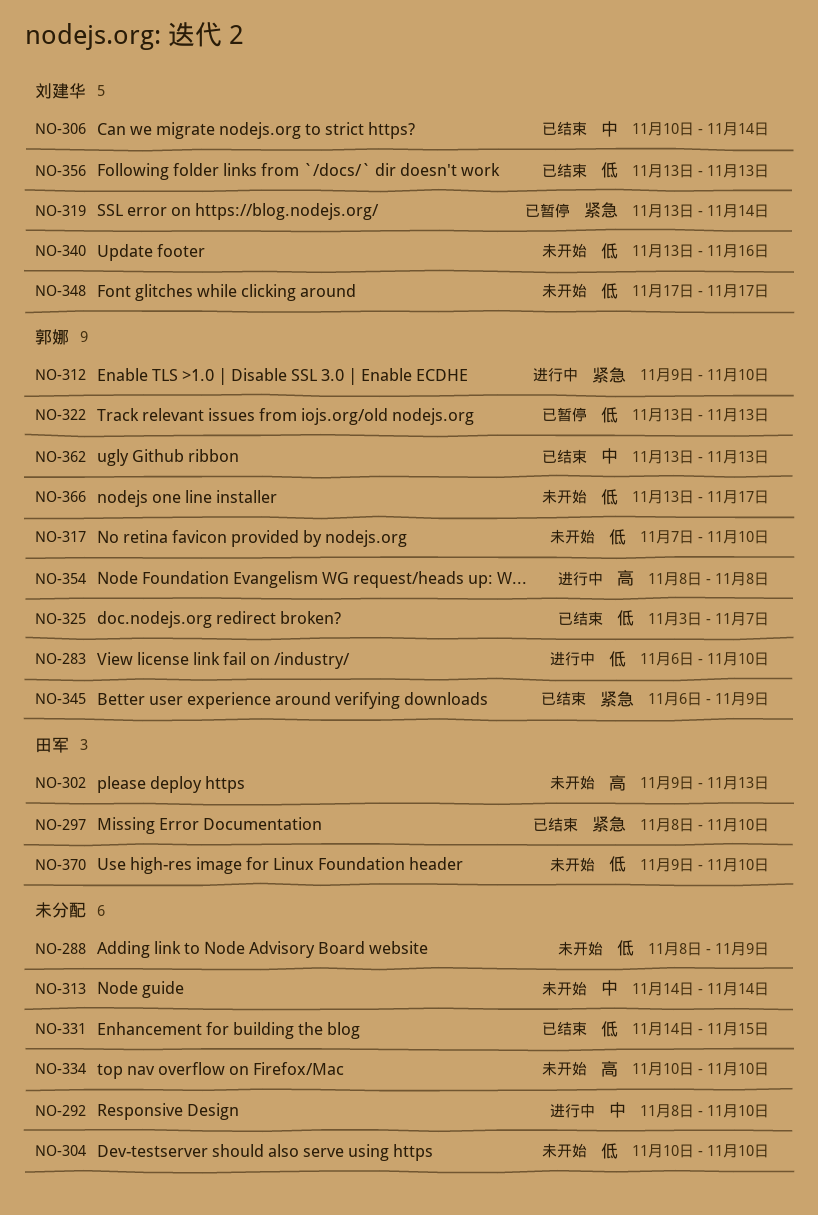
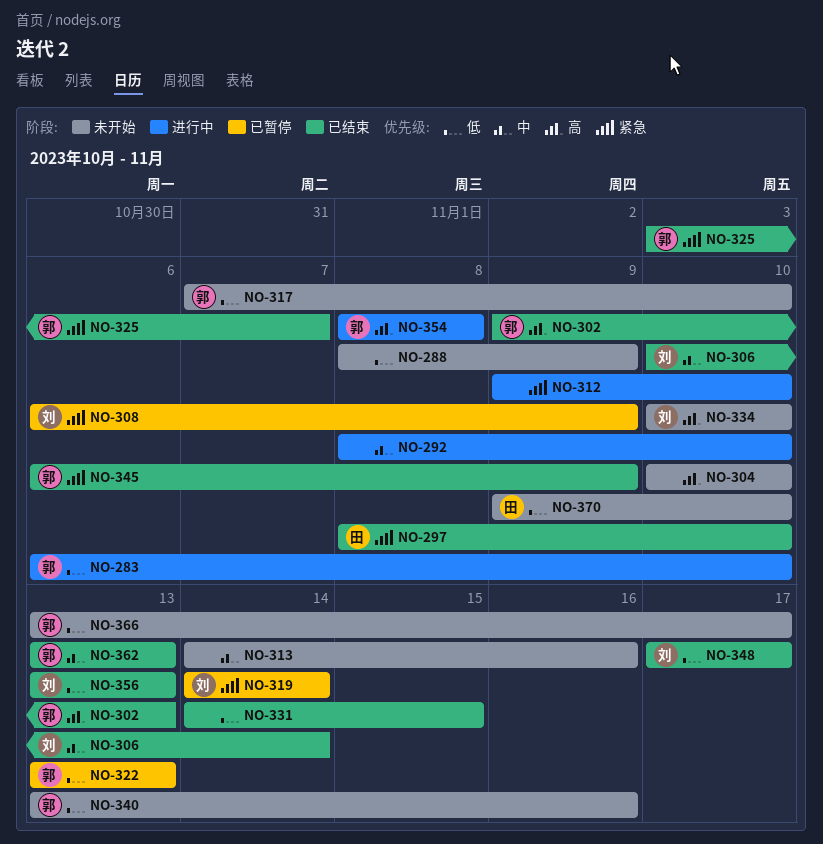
NO-302, status: 未开始 -> 已结束
NO-302, owner: 田军 -> 郭娜
NO-304, priority: 低 -> 高
NO-308: none -> present
NO-312, owner: 郭娜 -> none
NO-313, due: Nov 14 -> Nov 16
NO-319, start: Nov 13 -> Nov 14
NO-325, priority: 低 -> 紧急
NO-334, owner: none -> 刘建华
NO-340, owner: 刘建华 -> 郭娜
NO-348, status: 未开始 -> 已结束

